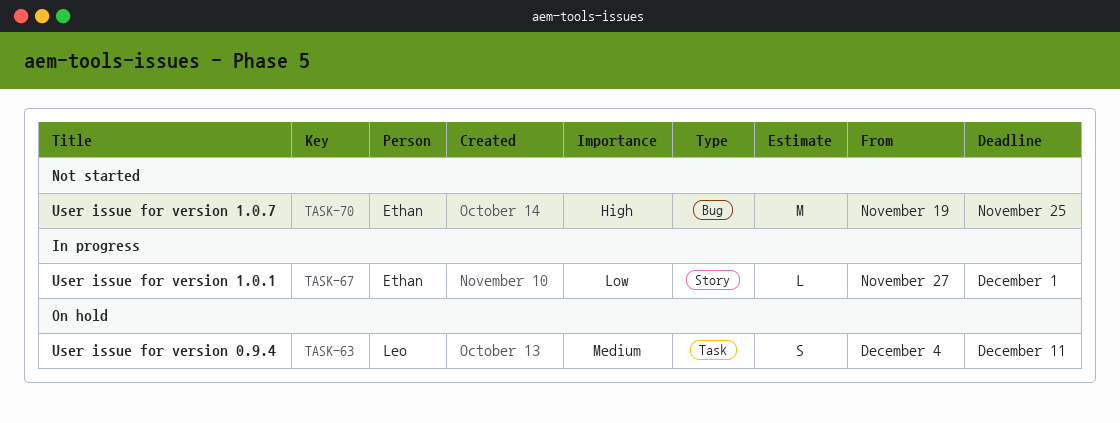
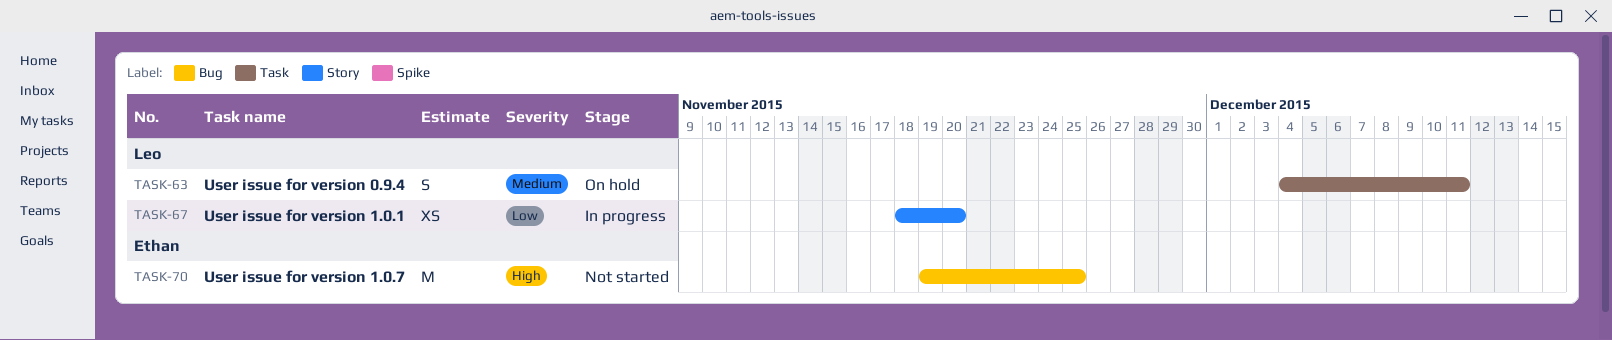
TASK-67, owner: Ethan -> Leo
TASK-67, estimate: L -> XS
TASK-67, start: Nov 27 -> Nov 18
TASK-67, due: Dec 1 -> Nov 20

